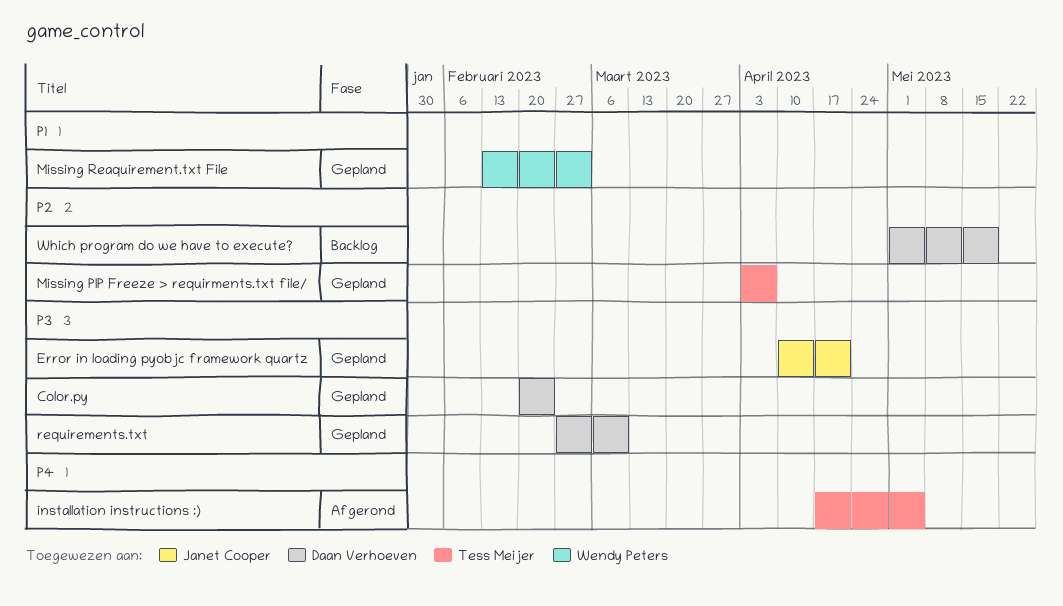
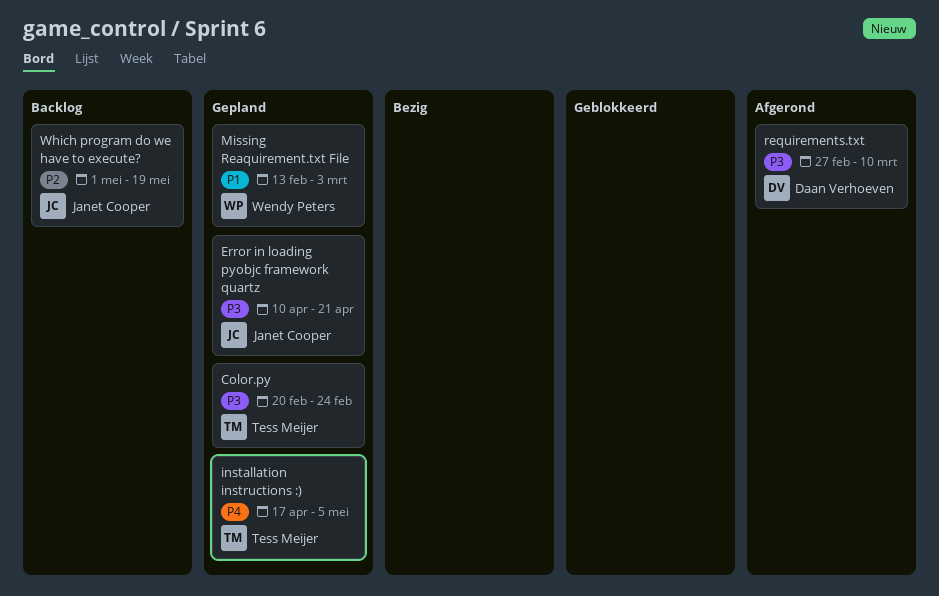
Color.py, owner: Daan Verhoeven -> Tess Meijer
installation instructions :), status: Afgerond -> Gepland
Missing PIP Freeze > requirments.txt file/: present -> none
requirements.txt, status: Gepland -> Afgerond
Which program do we have to execute?, owner: Daan Verhoeven -> Janet Cooper

